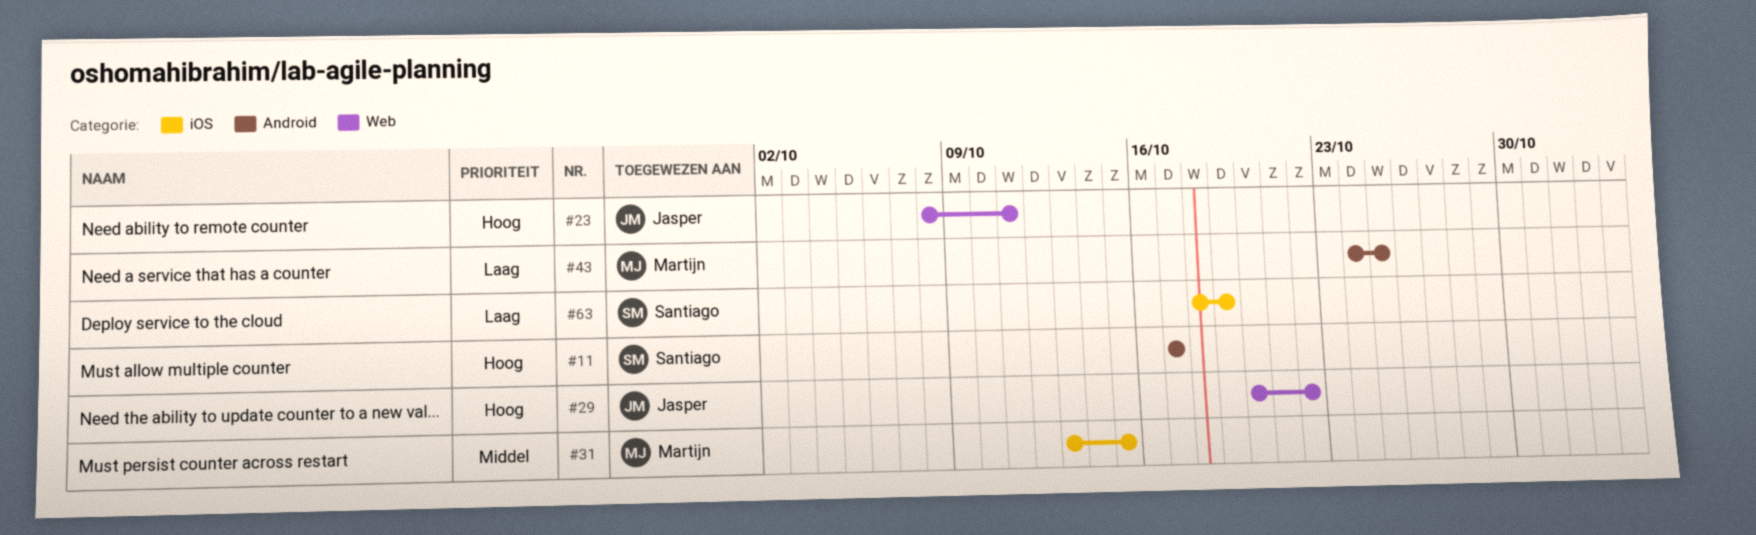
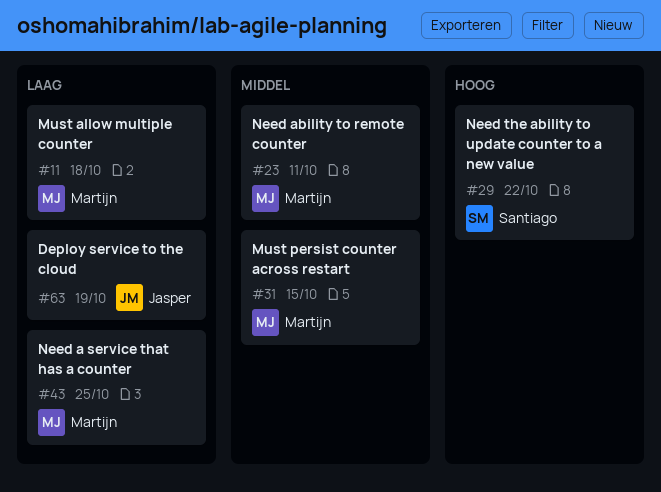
#11, owner: Santiago -> Martijn
#11, priority: Hoog -> Laag
#11, due: Oct 17 -> Oct 18
#23, owner: Jasper -> Martijn
#23, priority: Hoog -> Middel
#29, owner: Jasper -> Santiago
#63, owner: Santiago -> Jasper

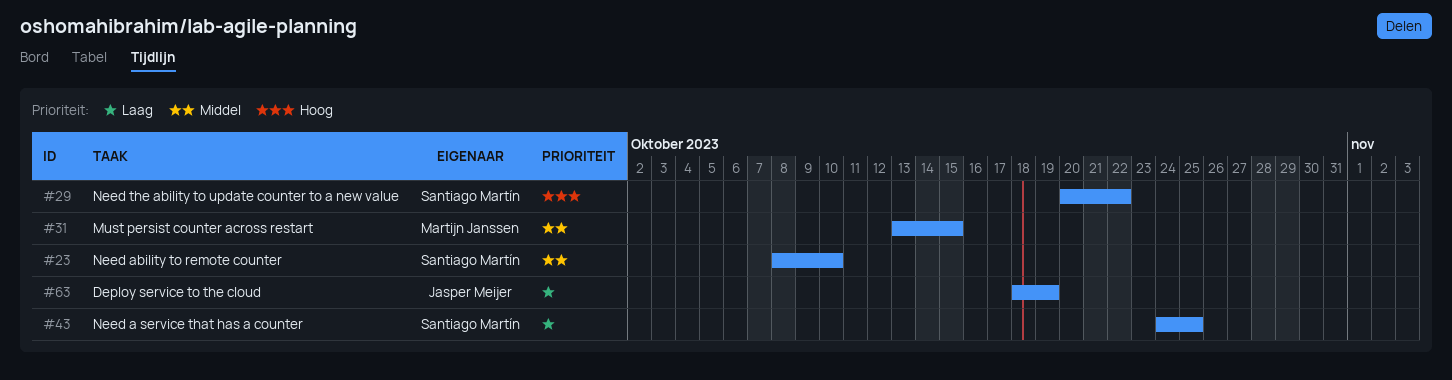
#11: present -> none
#23, owner: Martijn Janssen -> Santiago Martín
#23, due: Oct 11 -> Oct 10
#43, owner: Martijn Janssen -> Santiago Martín

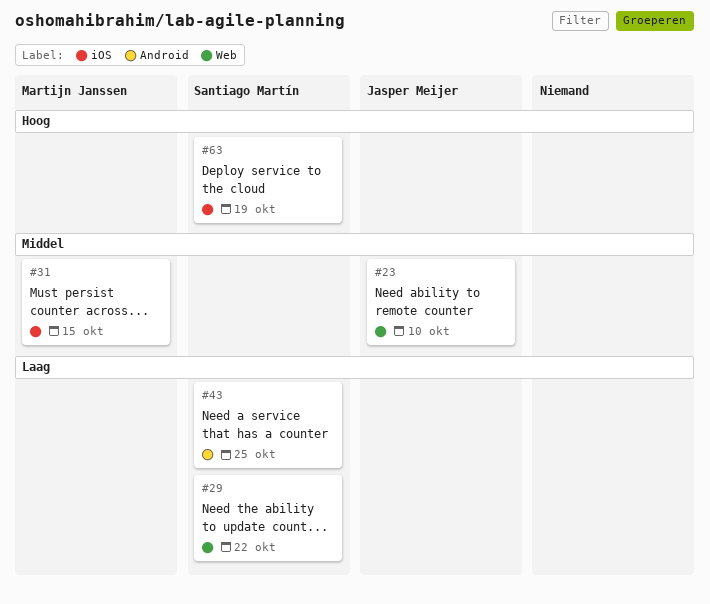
#23, owner: Santiago Martín -> Jasper Meijer
#29, priority: Hoog -> Laag
#63, owner: Jasper Meijer -> Santiago Martín
#63, priority: Laag -> Hoog

